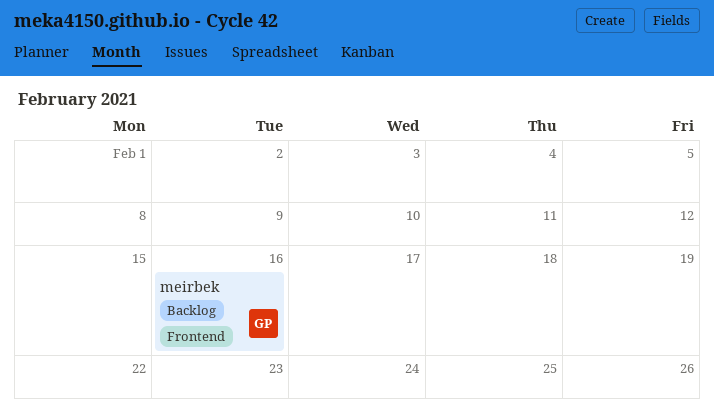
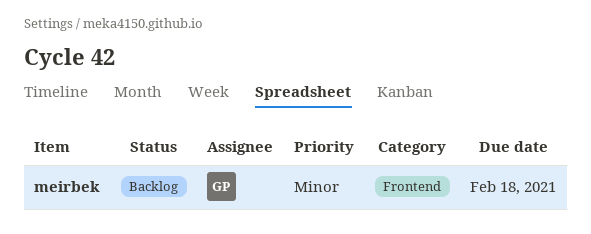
meirbek, due: Feb 16 -> Feb 18

